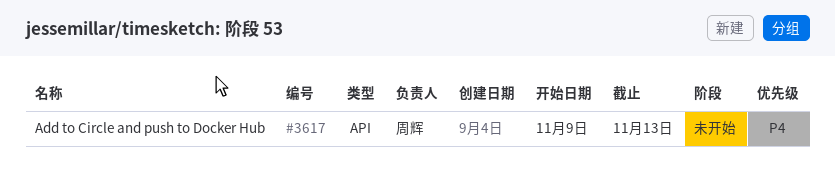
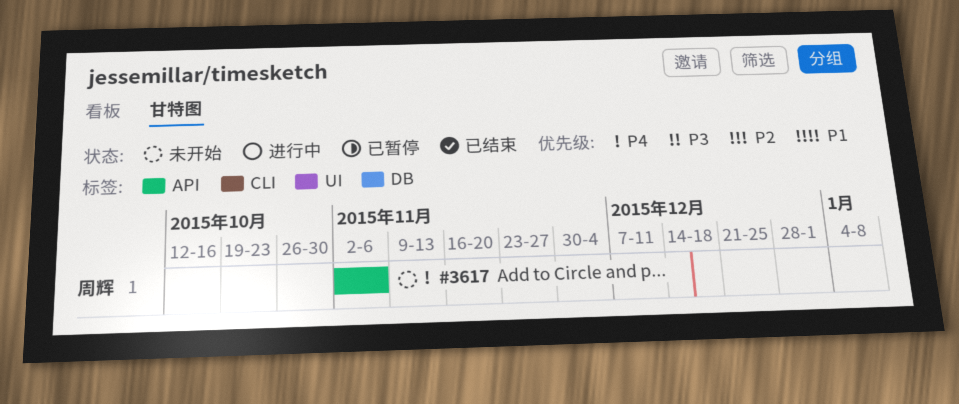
#3617, start: Nov 9 -> Nov 2
#3617, due: Nov 13 -> Nov 6

